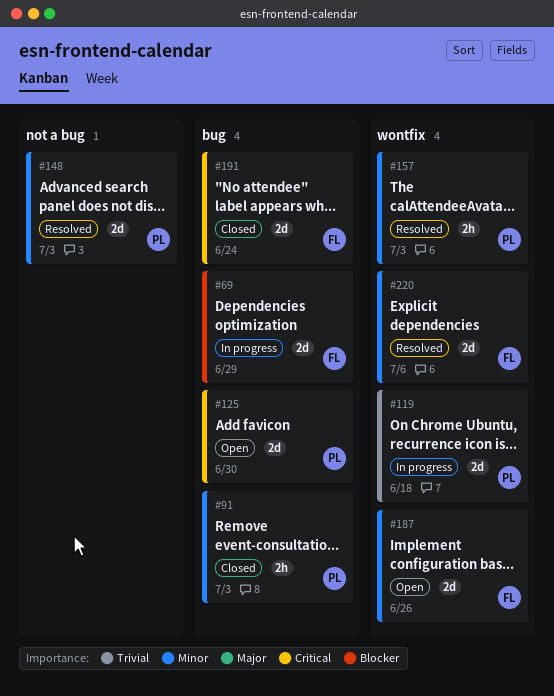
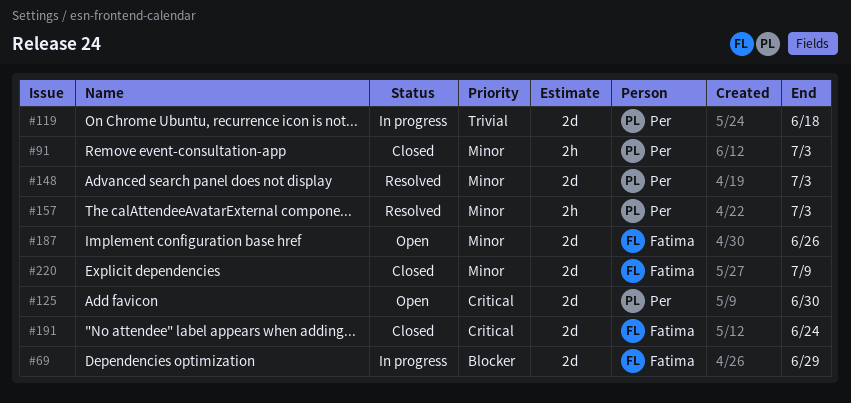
#220, status: Resolved -> Closed
#220, due: Jul 6 -> Jul 9

